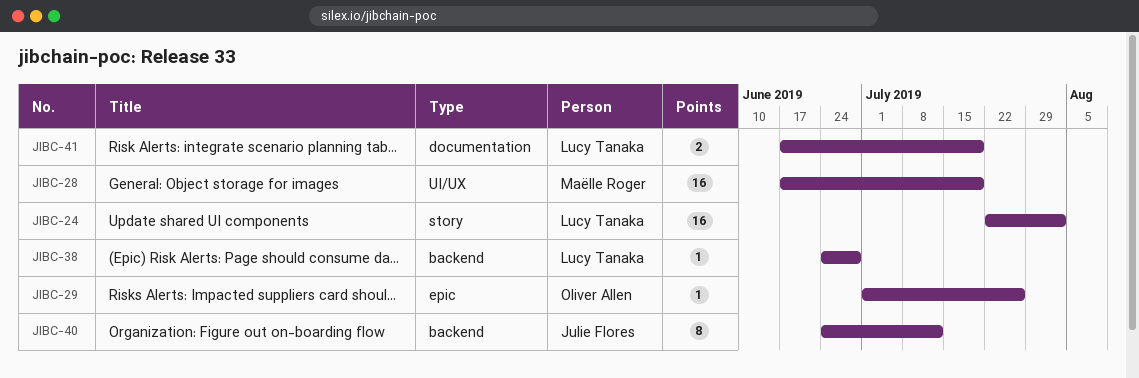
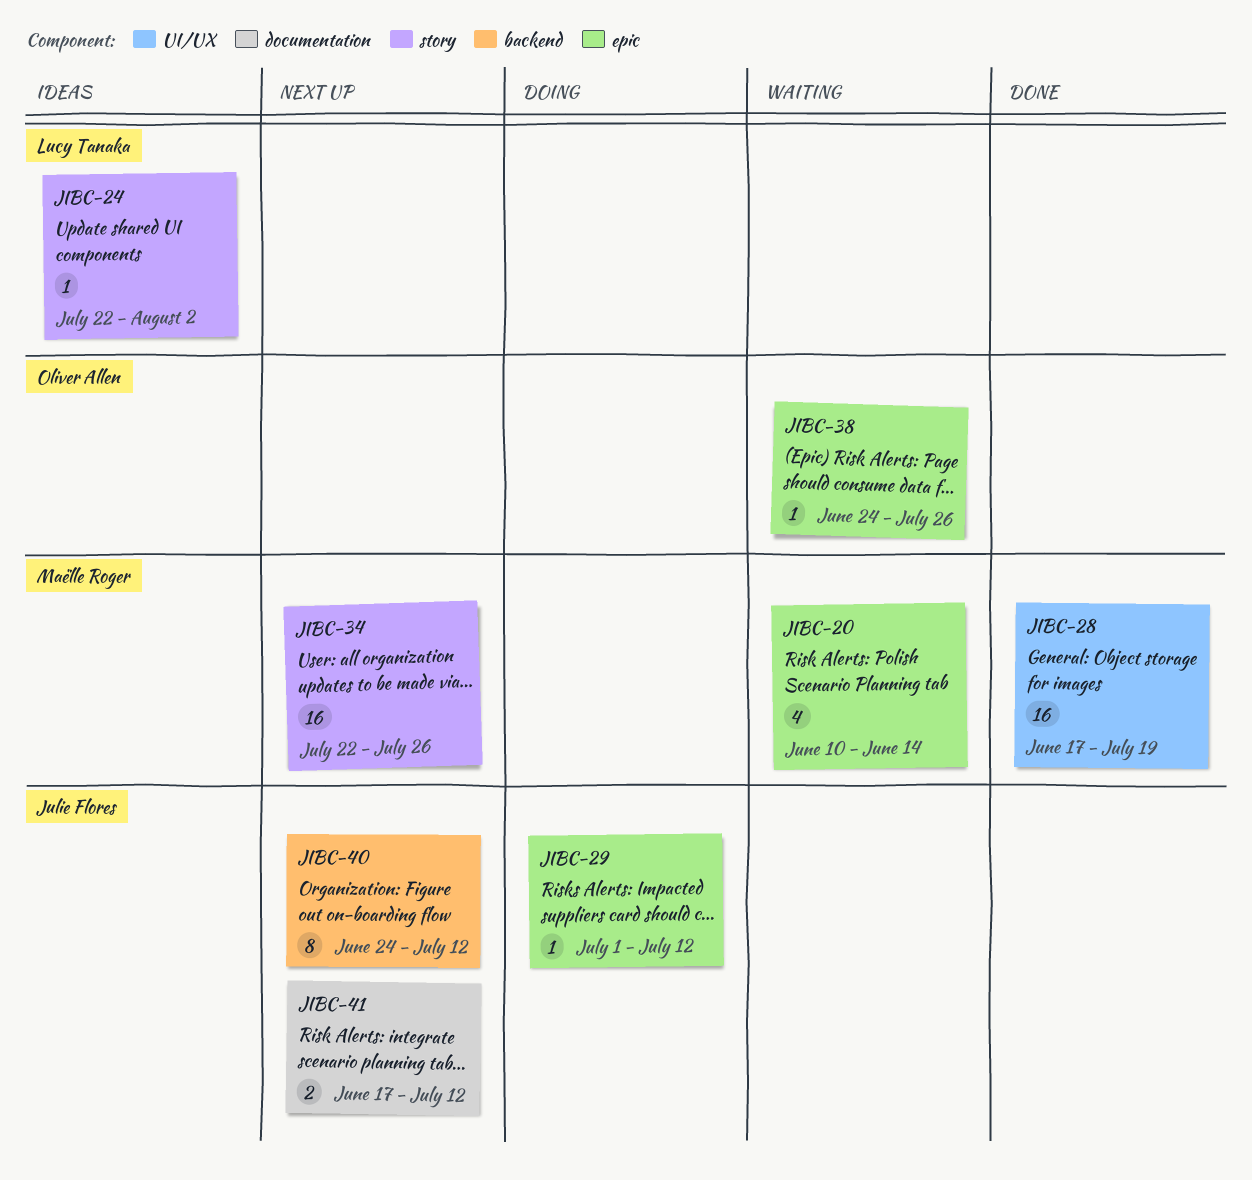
JIBC-20: none -> present
JIBC-24, estimate: 16 -> 1
JIBC-29, owner: Oliver Allen -> Julie Flores
JIBC-29, due: Jul 26 -> Jul 12
JIBC-34: none -> present
JIBC-38, owner: Lucy Tanaka -> Oliver Allen
JIBC-38, label: backend -> epic
JIBC-38, due: Jun 28 -> Jul 26
JIBC-41, owner: Lucy Tanaka -> Julie Flores
JIBC-41, due: Jul 19 -> Jul 12

